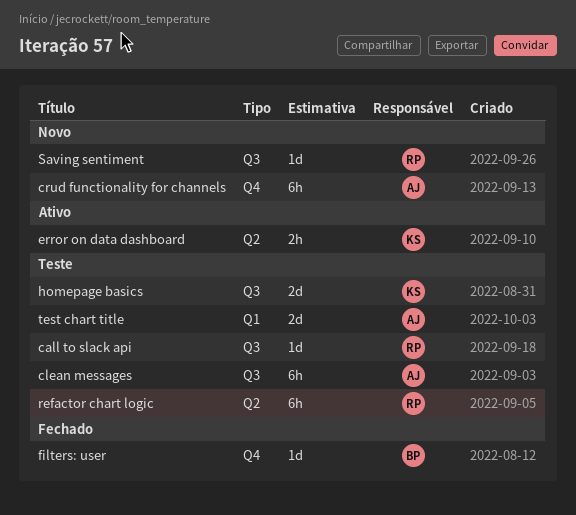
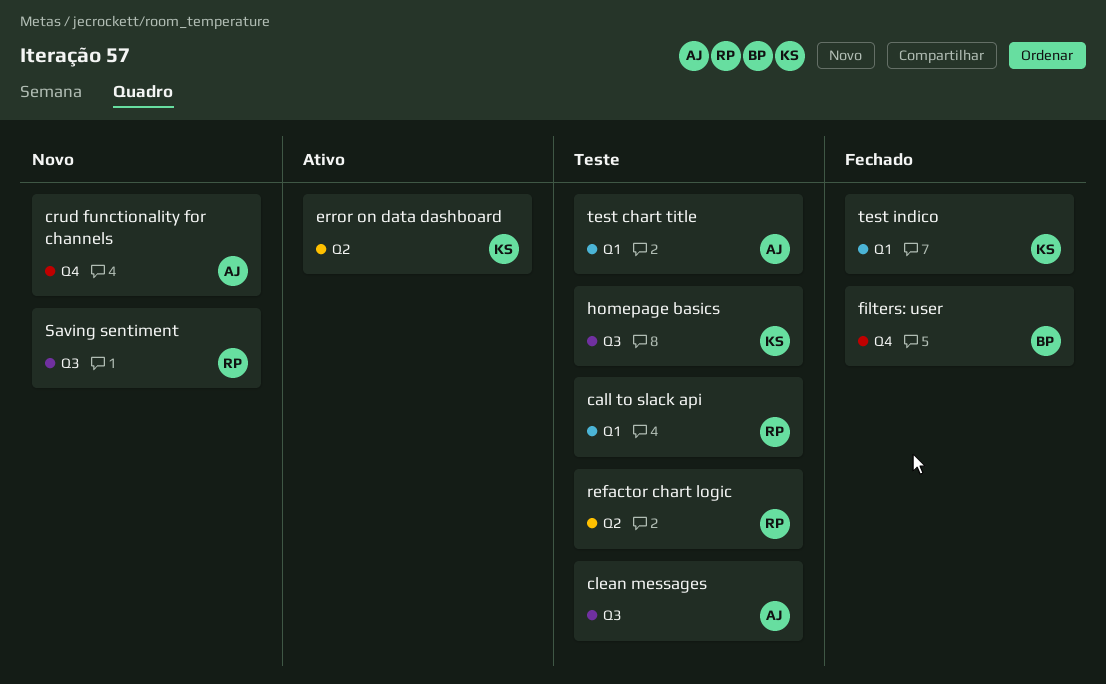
call to slack api, label: Q3 -> Q1
test indico: none -> present

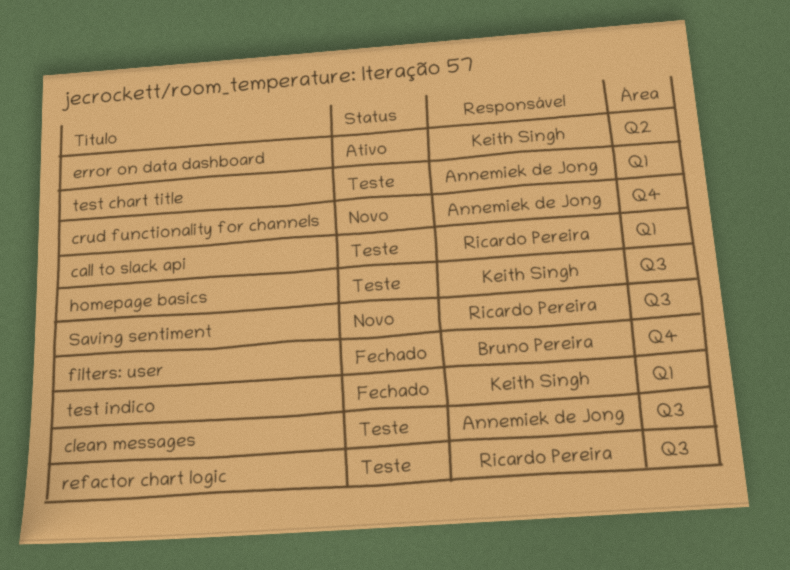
refactor chart logic, label: Q2 -> Q3

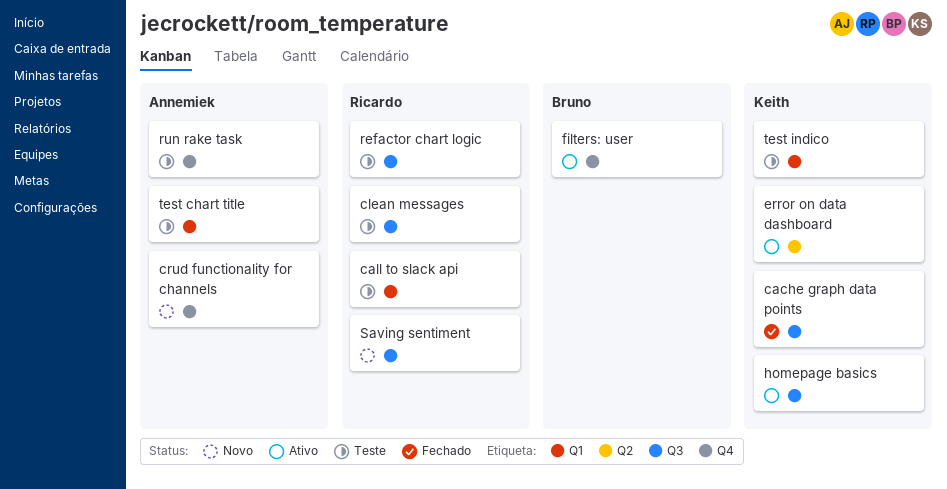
cache graph data points: none -> present
clean messages, owner: Annemiek de Jong -> Ricardo Pereira
filters: user, status: Fechado -> Ativo
homepage basics, status: Teste -> Ativo
run rake task: none -> present
test indico, status: Fechado -> Teste

